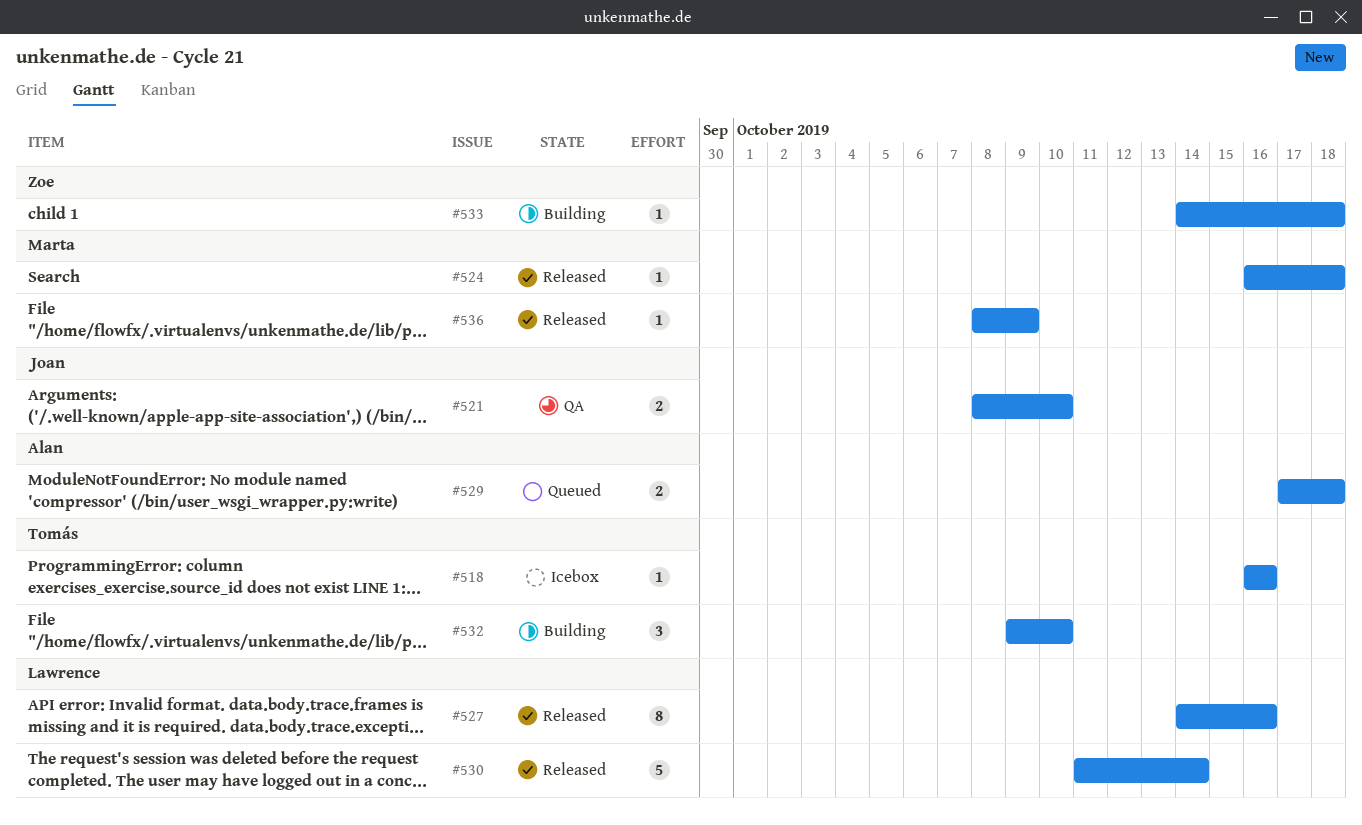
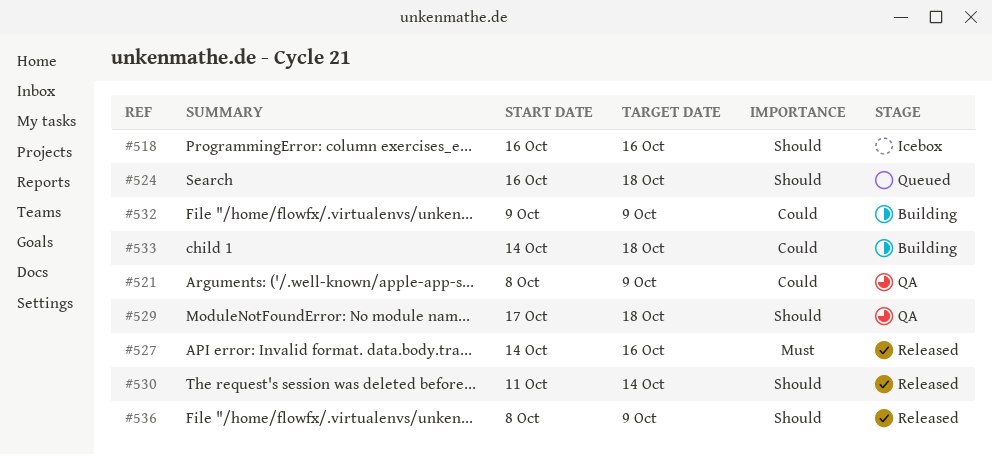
#521, due: Oct 10 -> Oct 9
#524, status: Released -> Queued
#529, status: Queued -> QA
#532, due: Oct 10 -> Oct 9

